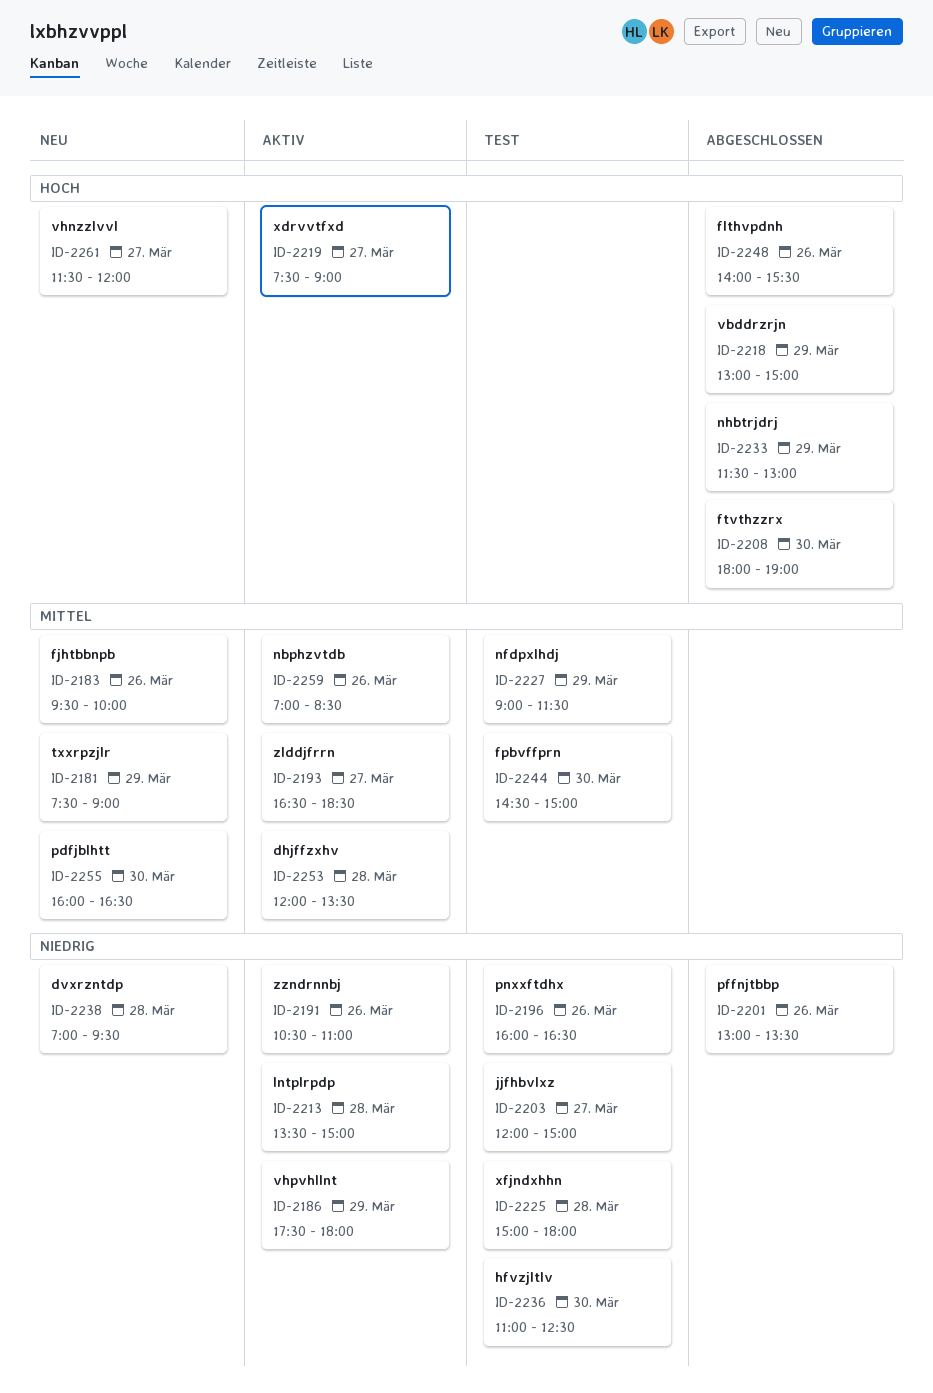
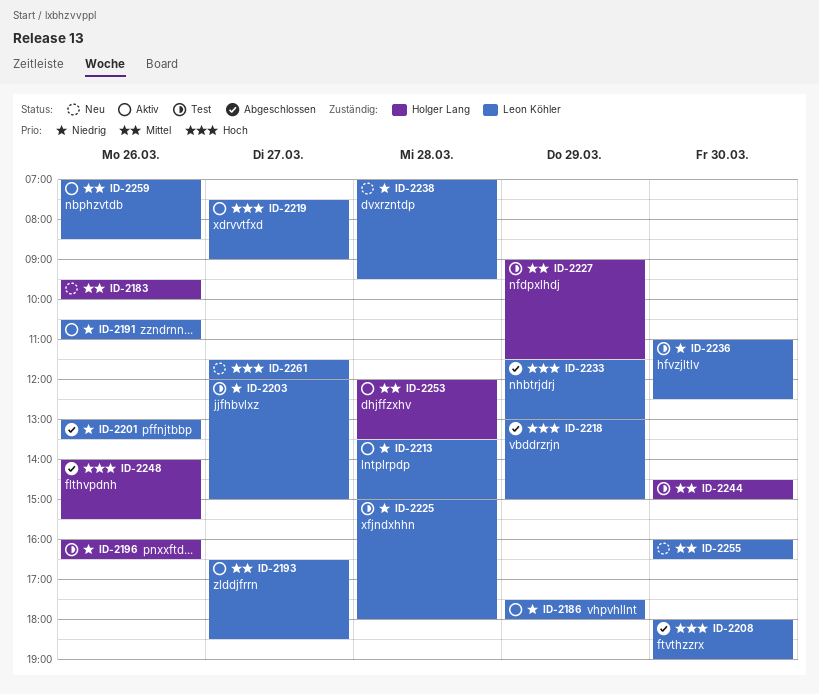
ID-2181: present -> none

